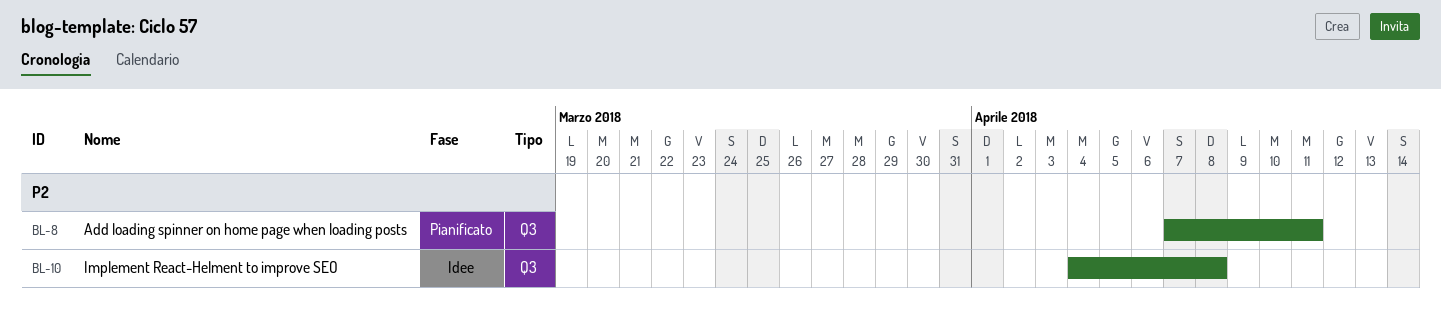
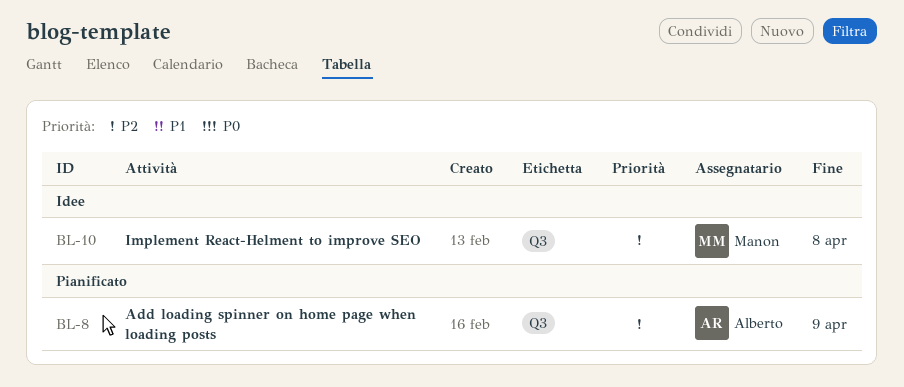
BL-8, due: Apr 11 -> Apr 9

